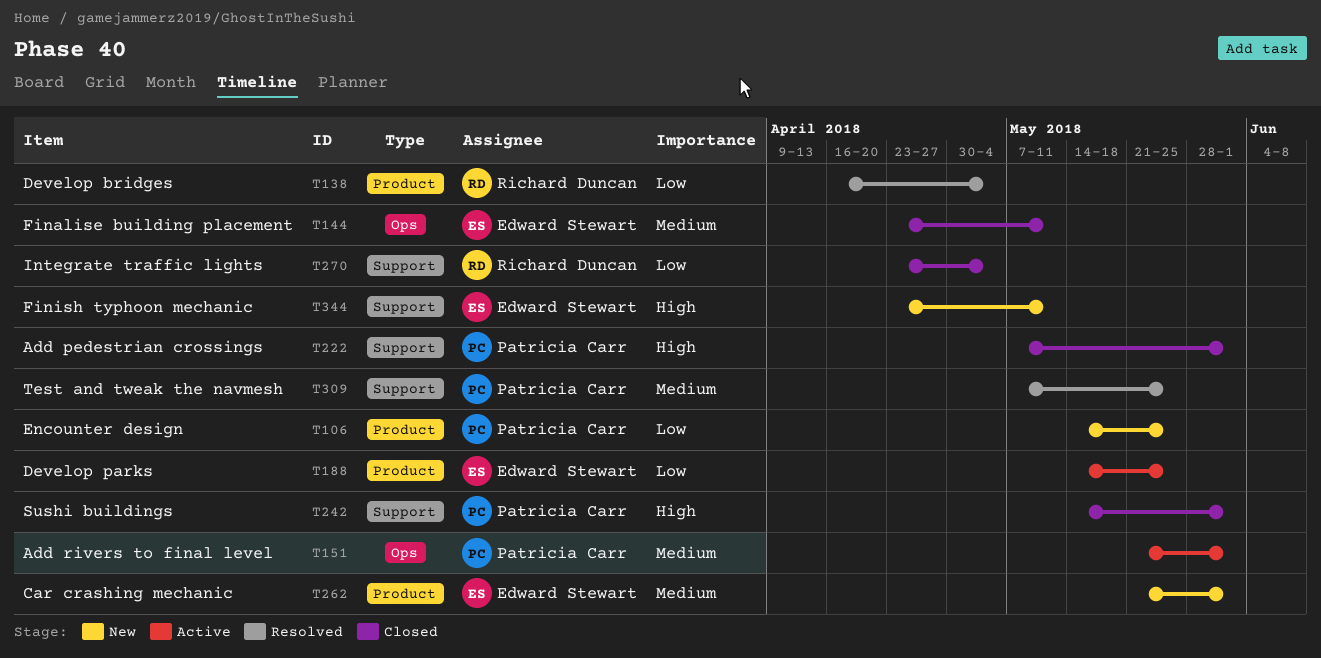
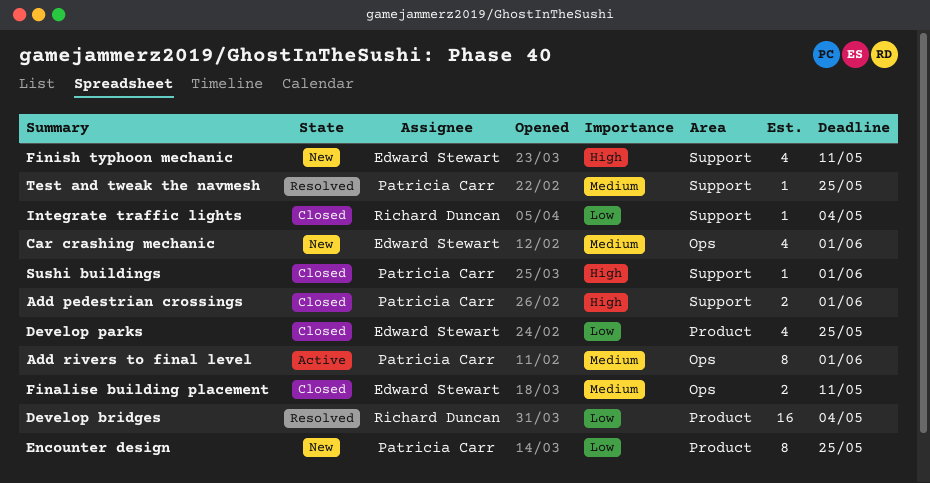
Car crashing mechanic, label: Product -> Ops
Develop parks, status: Active -> Closed

